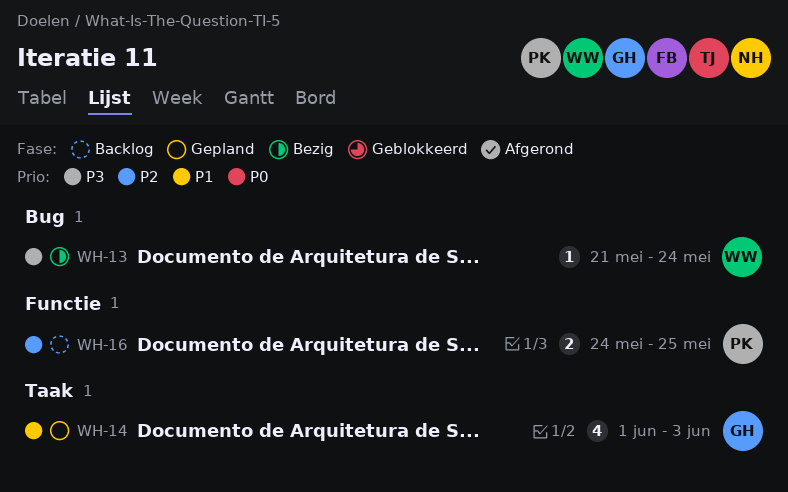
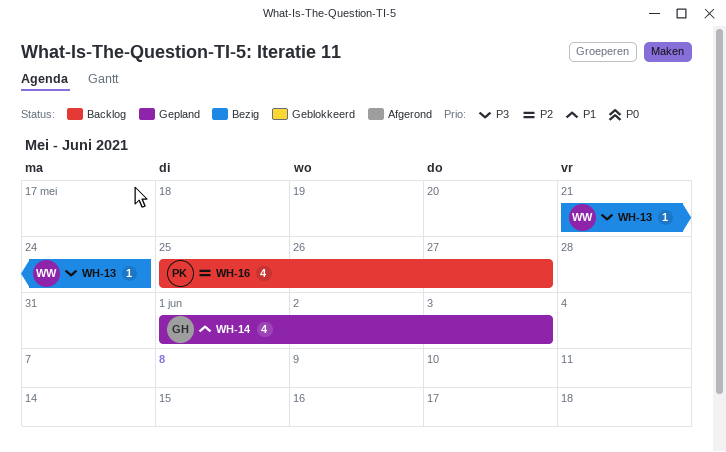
WH-16, estimate: 2 -> 4
WH-16, start: May 24 -> May 25
WH-16, due: May 25 -> May 27

